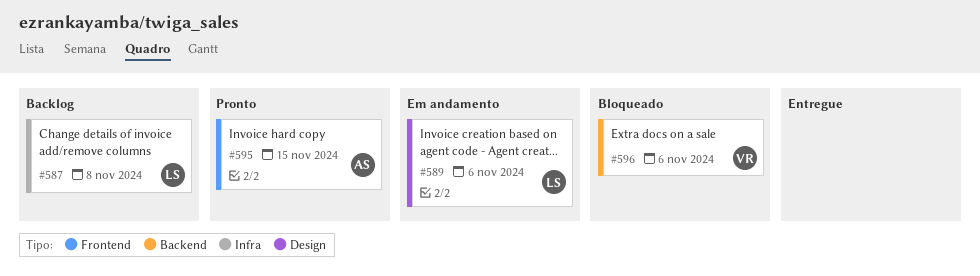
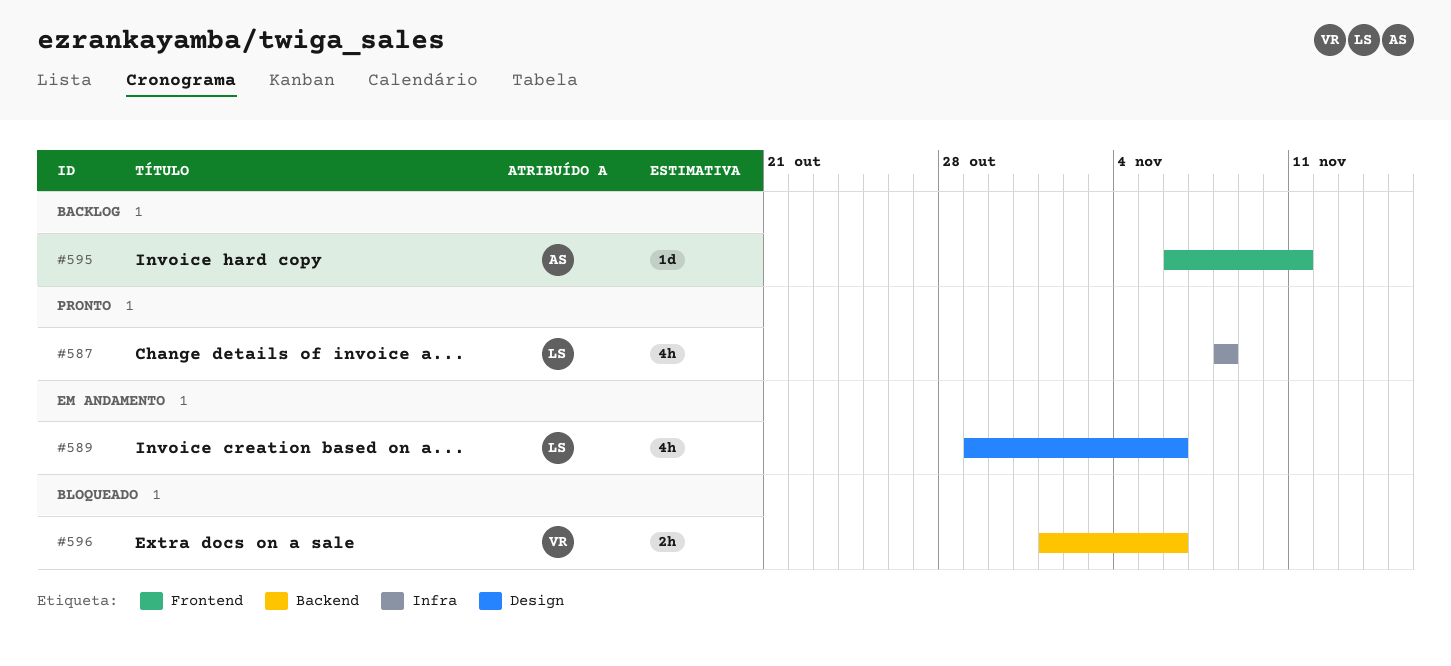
#587, status: Backlog -> Pronto
#595, status: Pronto -> Backlog
#595, due: Nov 15 -> Nov 11

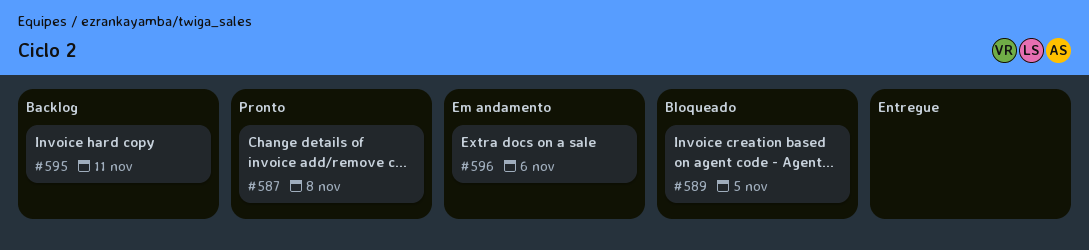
#589, status: Em andamento -> Bloqueado
#589, due: Nov 6 -> Nov 5
#596, status: Bloqueado -> Em andamento

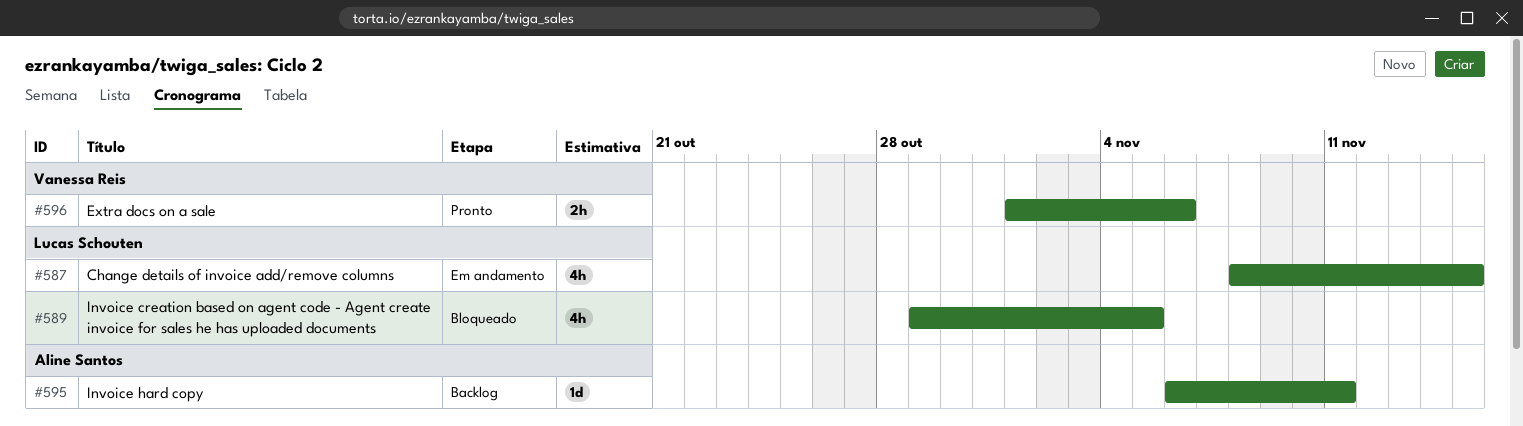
#587, status: Pronto -> Em andamento
#587, due: Nov 8 -> Nov 15
#596, status: Em andamento -> Pronto

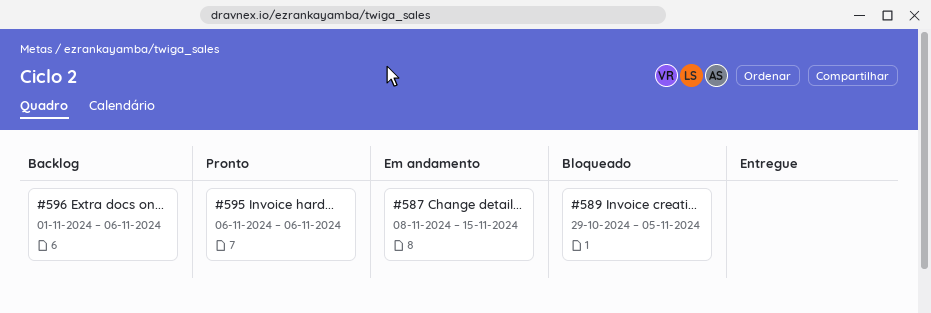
#595, status: Backlog -> Pronto
#595, due: Nov 11 -> Nov 6
#596, status: Pronto -> Backlog

